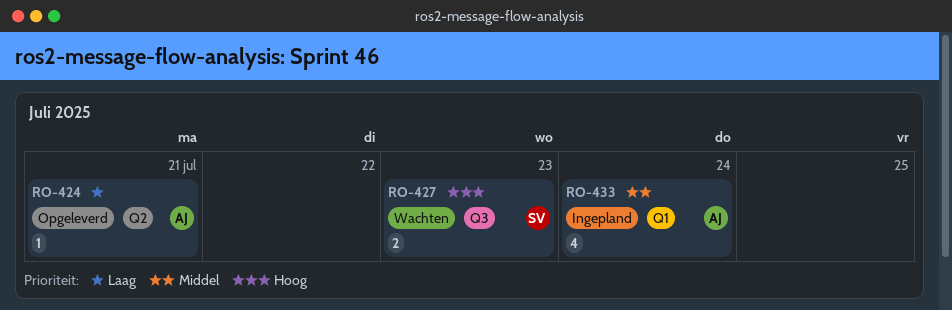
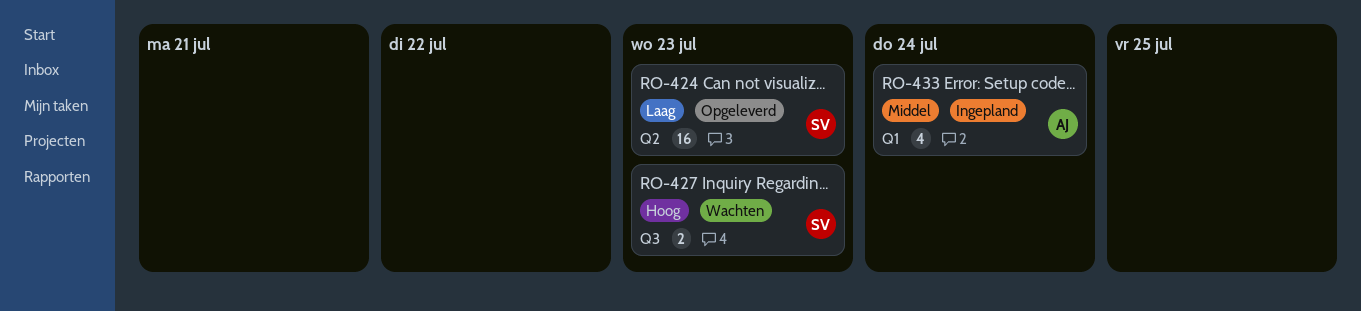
RO-424, owner: AJ -> SV
RO-424, estimate: 1 -> 16
RO-424, due: Jul 21 -> Jul 23

